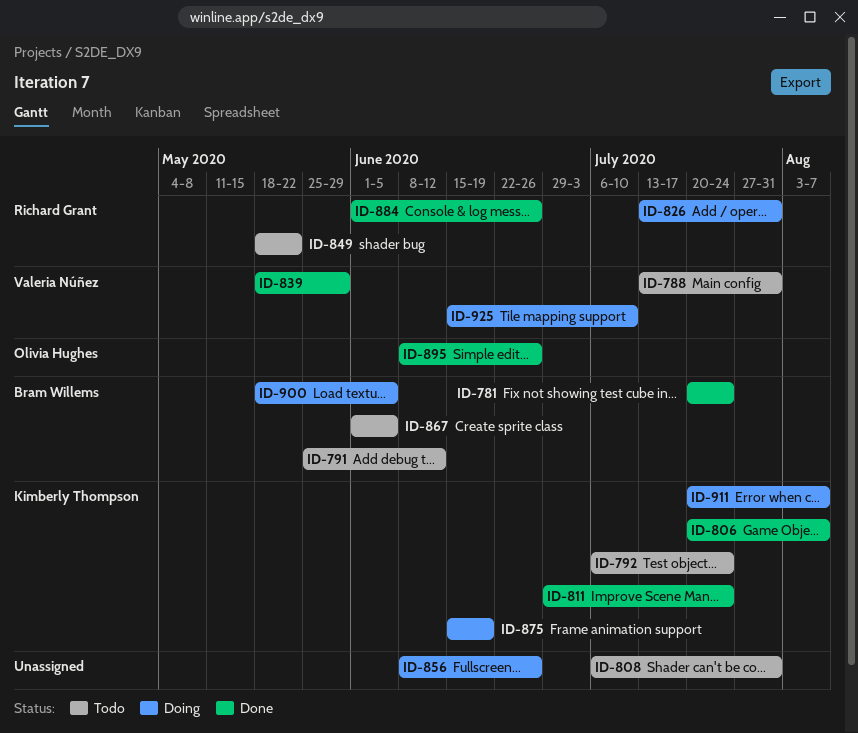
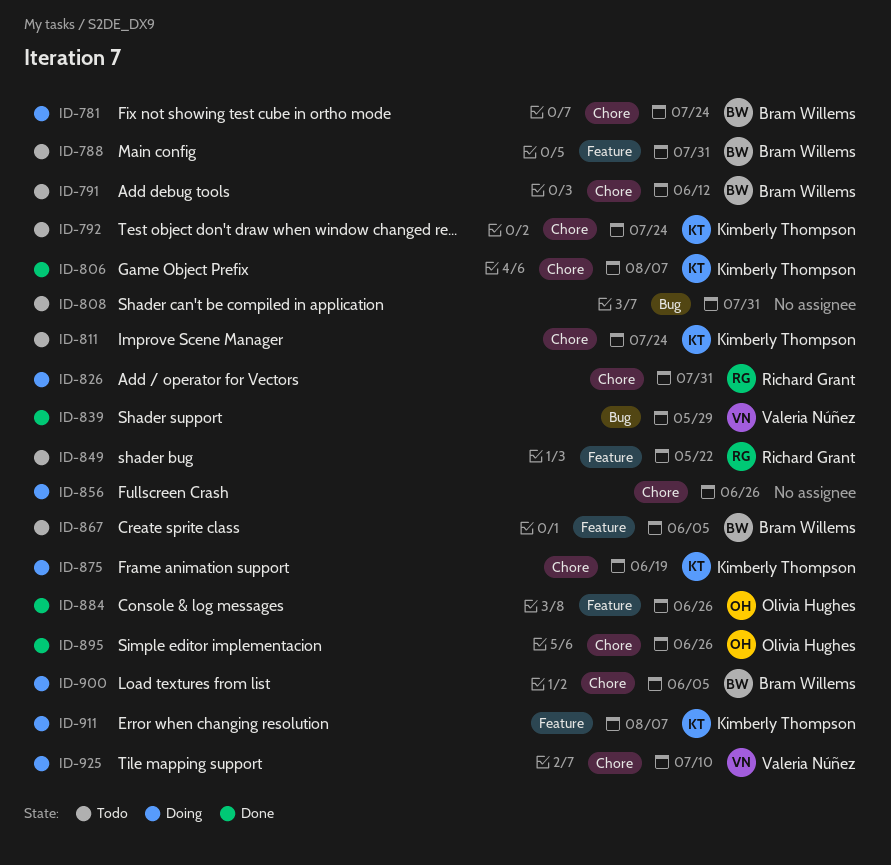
ID-781, status: Done -> Doing
ID-788, owner: Valeria Núñez -> Bram Willems
ID-811, status: Done -> Todo
ID-884, owner: Richard Grant -> Olivia Hughes

